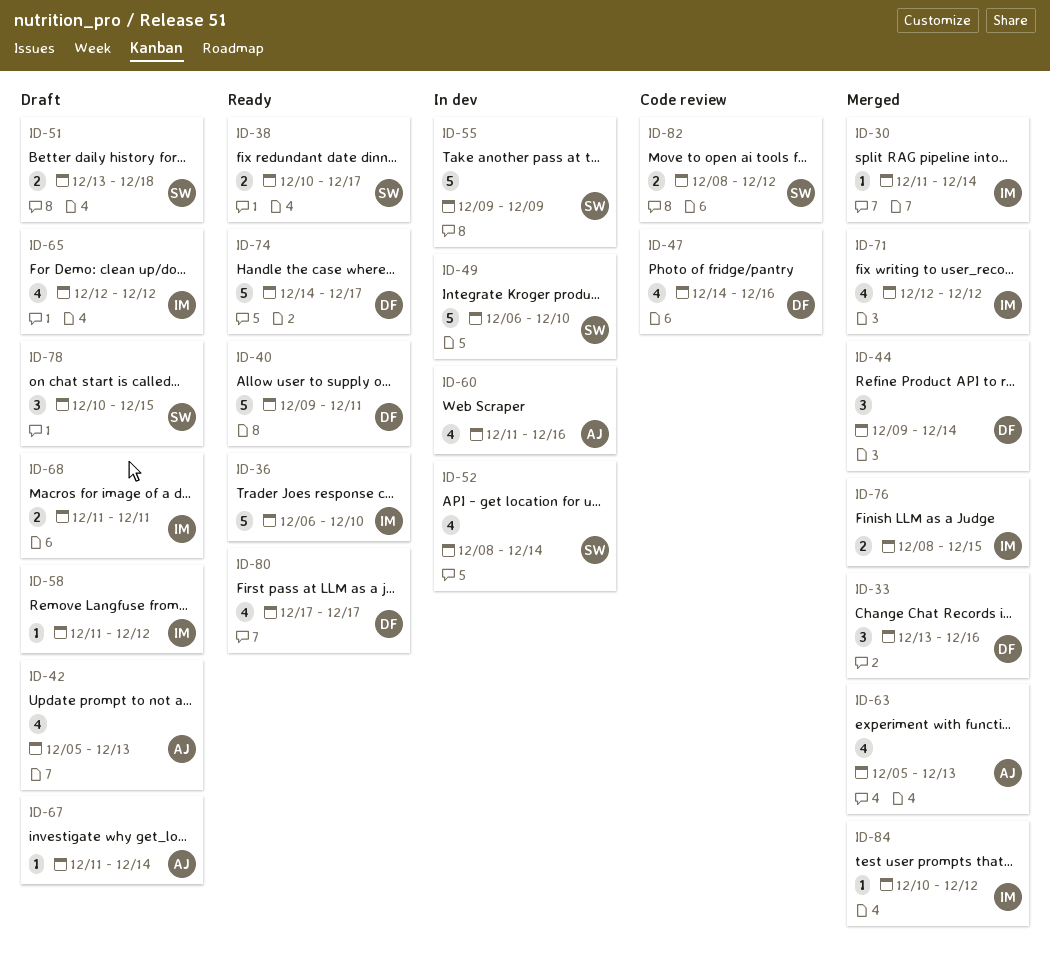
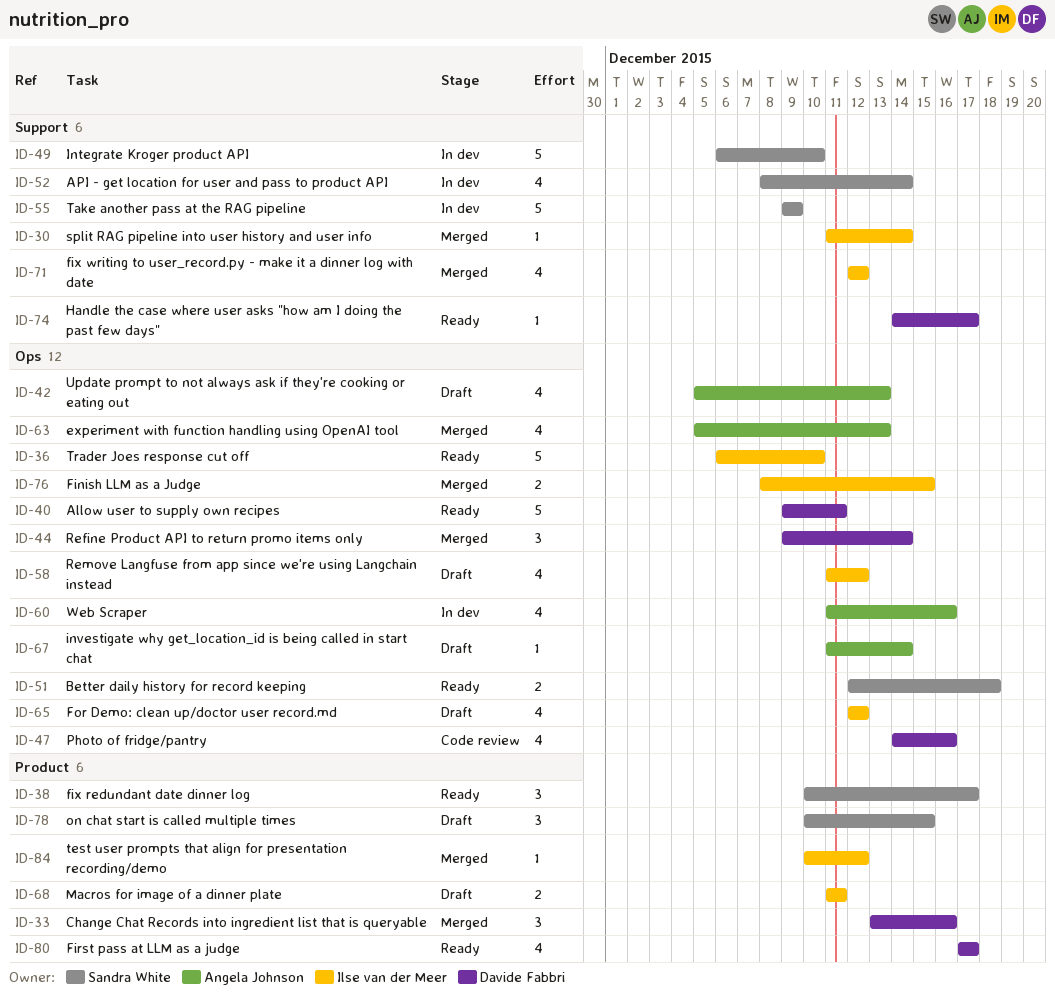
ID-38, estimate: 2 -> 3
ID-51, status: Draft -> Ready
ID-51, start: Dec 13 -> Dec 12
ID-58, estimate: 1 -> 4
ID-74, estimate: 5 -> 1
ID-82: present -> none

